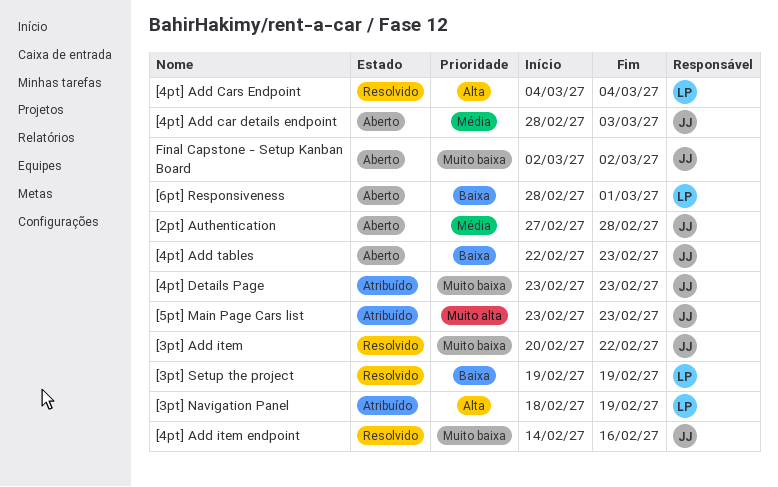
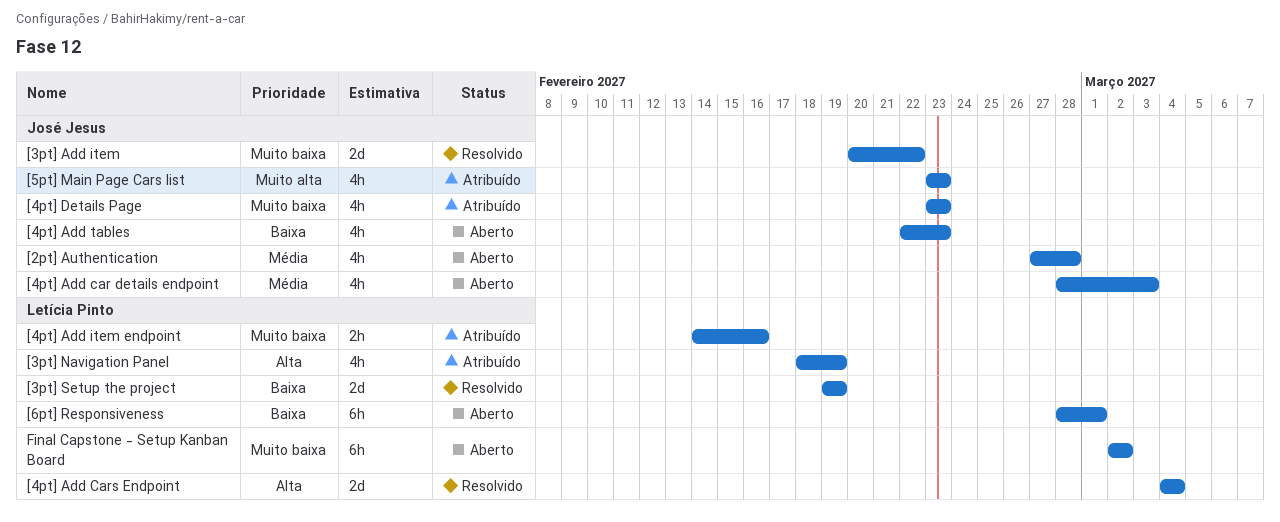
[4pt] Add item endpoint, status: Resolvido -> Atribuído
[4pt] Add item endpoint, owner: José Jesus -> Letícia Pinto
Final Capstone - Setup Kanban Board, owner: José Jesus -> Letícia Pinto

